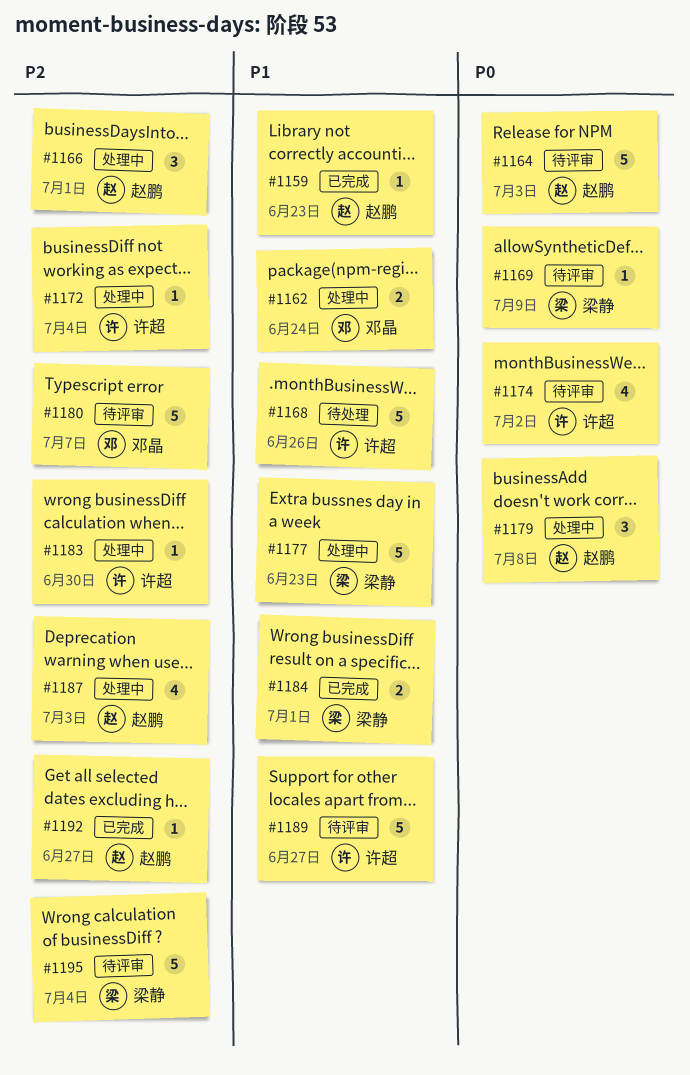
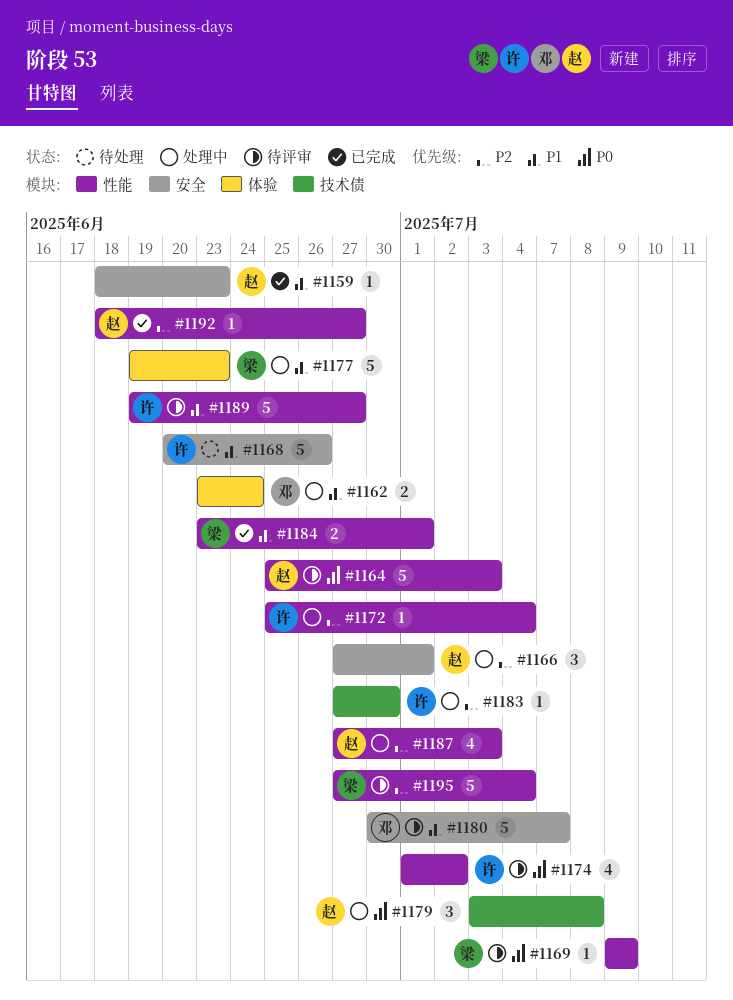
#1180, priority: P2 -> P1

